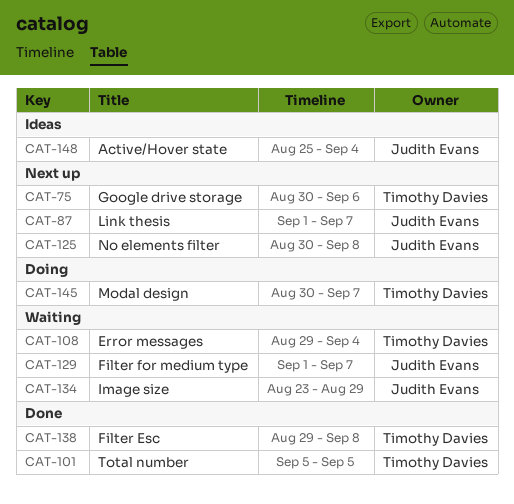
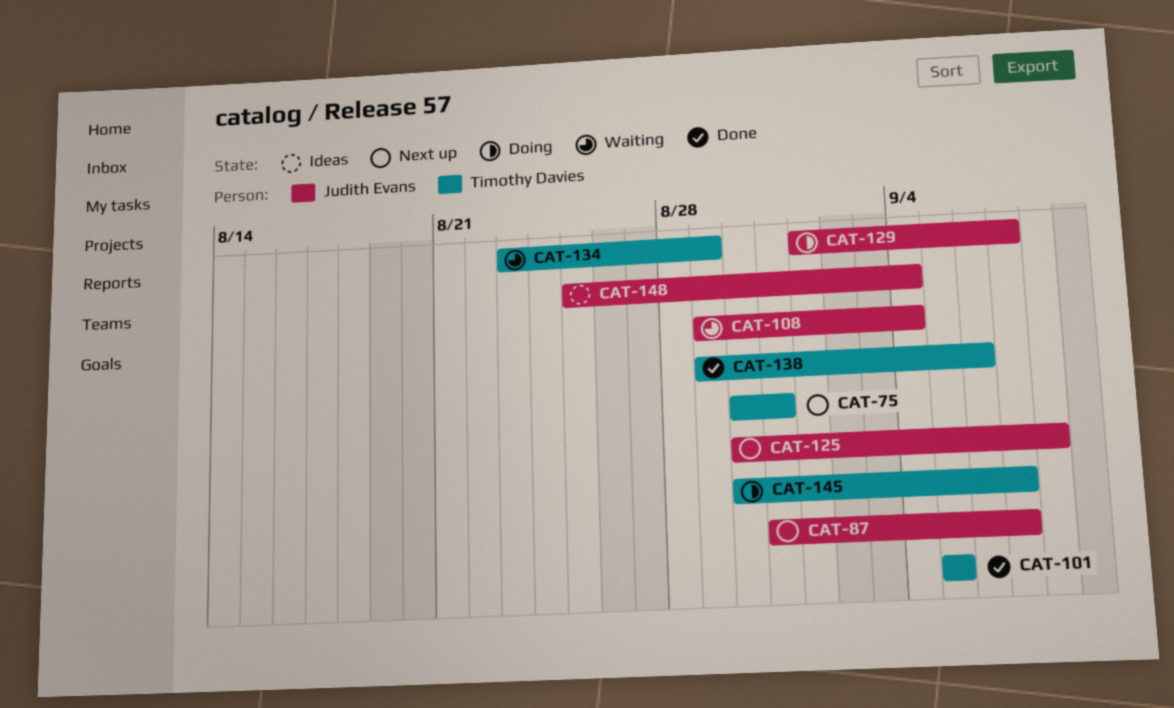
CAT-75, due: Sep 6 -> Aug 31
CAT-87, start: Sep 1 -> Aug 31
CAT-108, owner: Timothy Davies -> Judith Evans
CAT-129, status: Waiting -> Doing
CAT-134, owner: Judith Evans -> Timothy Davies
CAT-138, due: Sep 8 -> Sep 6

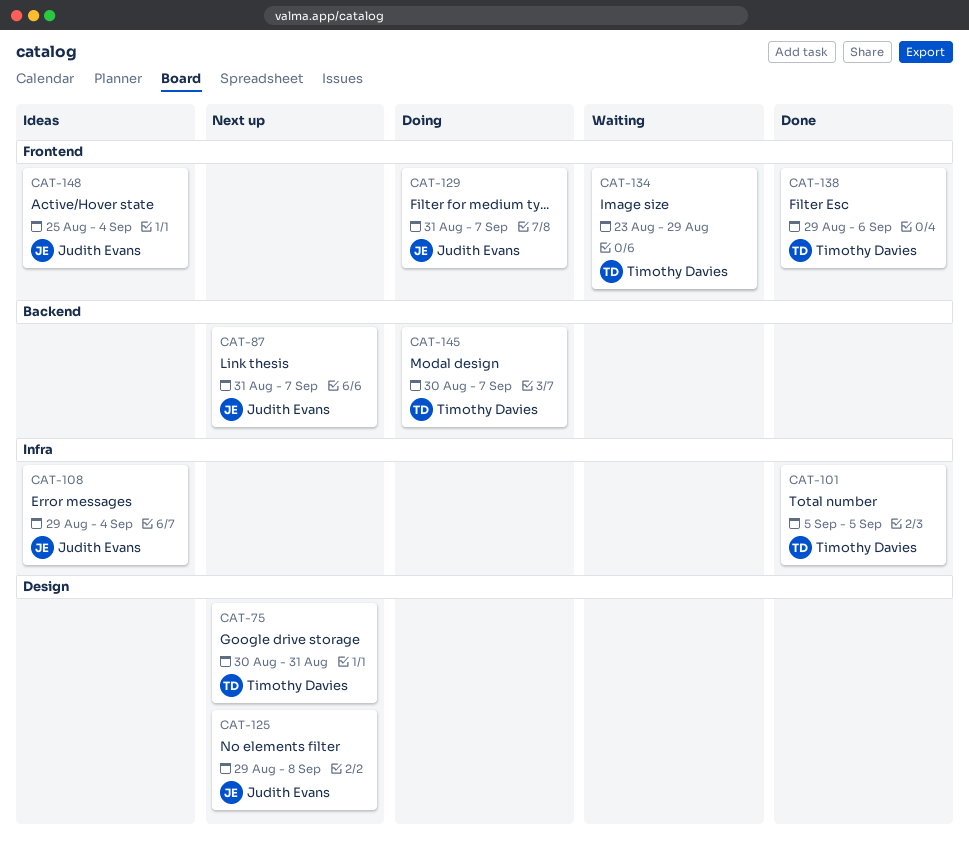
CAT-108, status: Waiting -> Ideas
CAT-125, start: Aug 30 -> Aug 29
CAT-129, start: Sep 1 -> Aug 31

